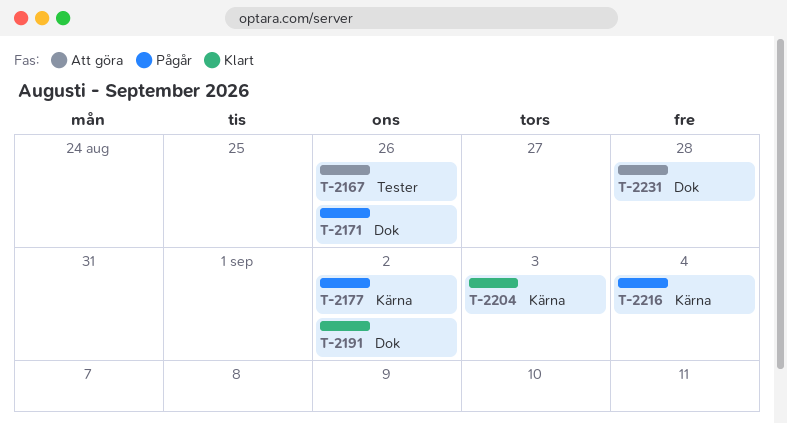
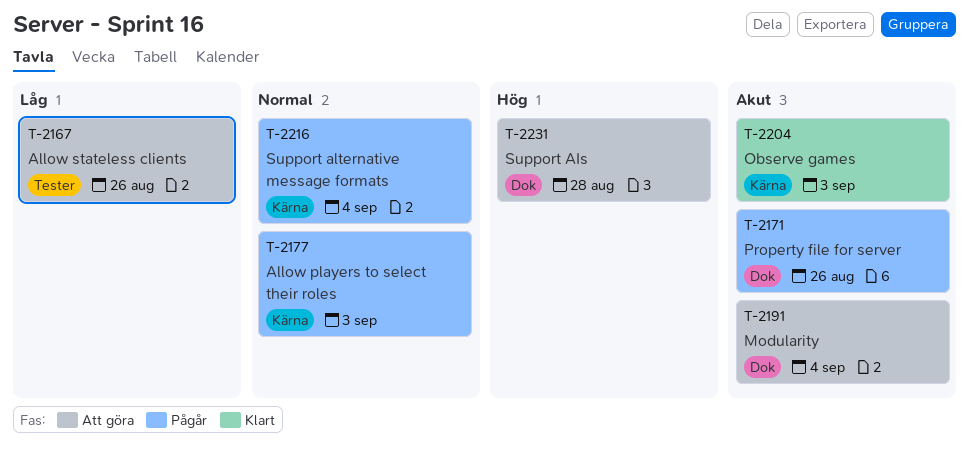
T-2177, due: Sep 2 -> Sep 3
T-2191, status: Klart -> Att göra
T-2191, due: Sep 2 -> Sep 4

